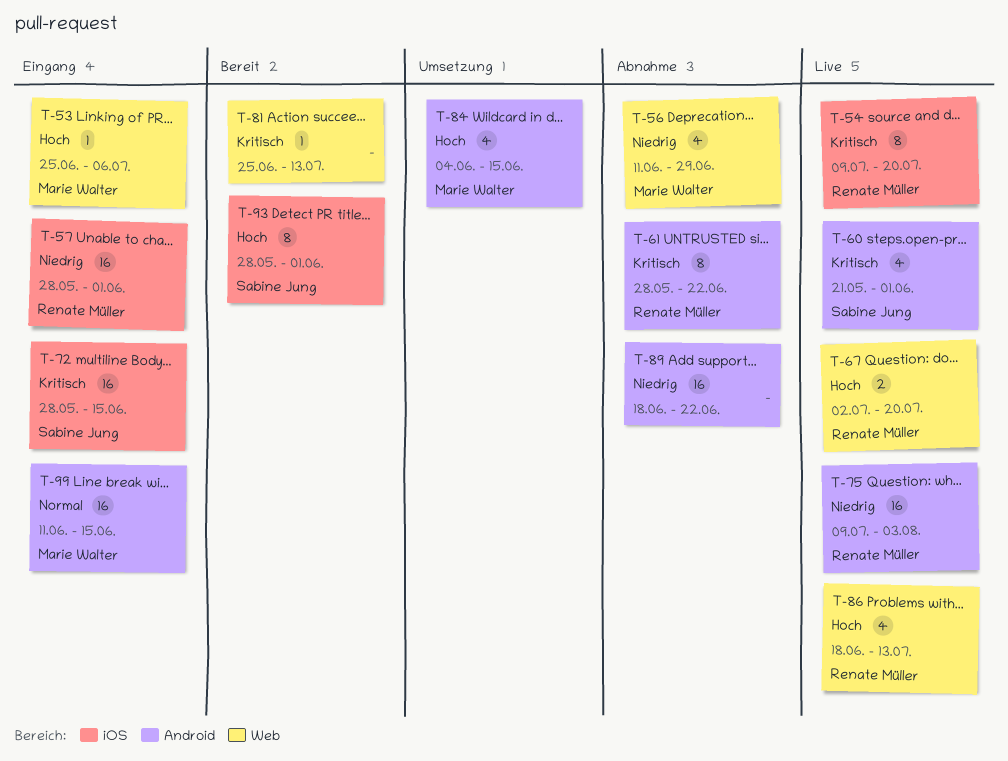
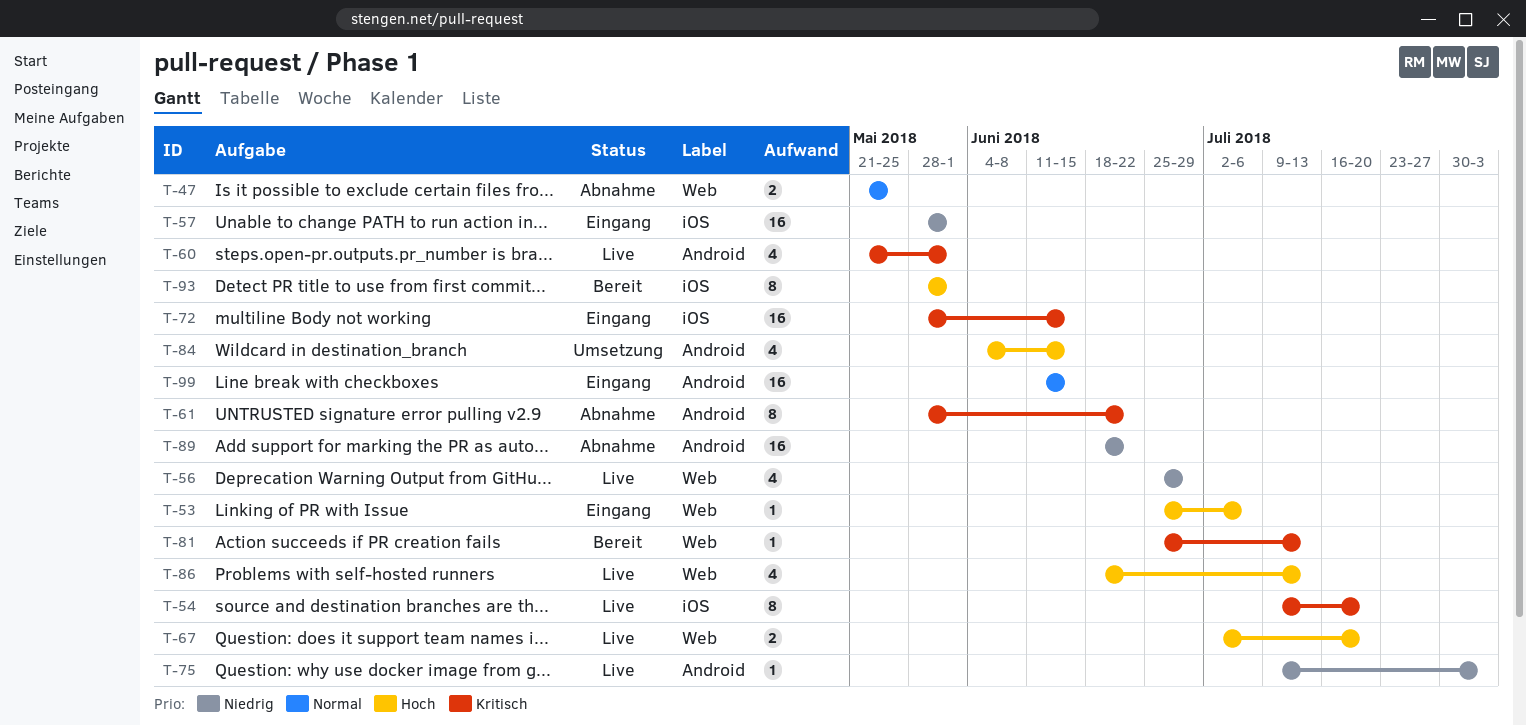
T-47: none -> present
T-56, status: Abnahme -> Live
T-56, start: Jun 11 -> Jun 25
T-75, estimate: 16 -> 1

